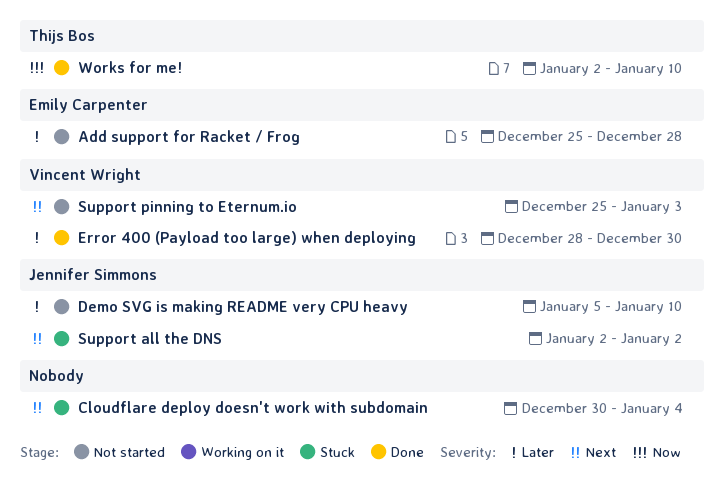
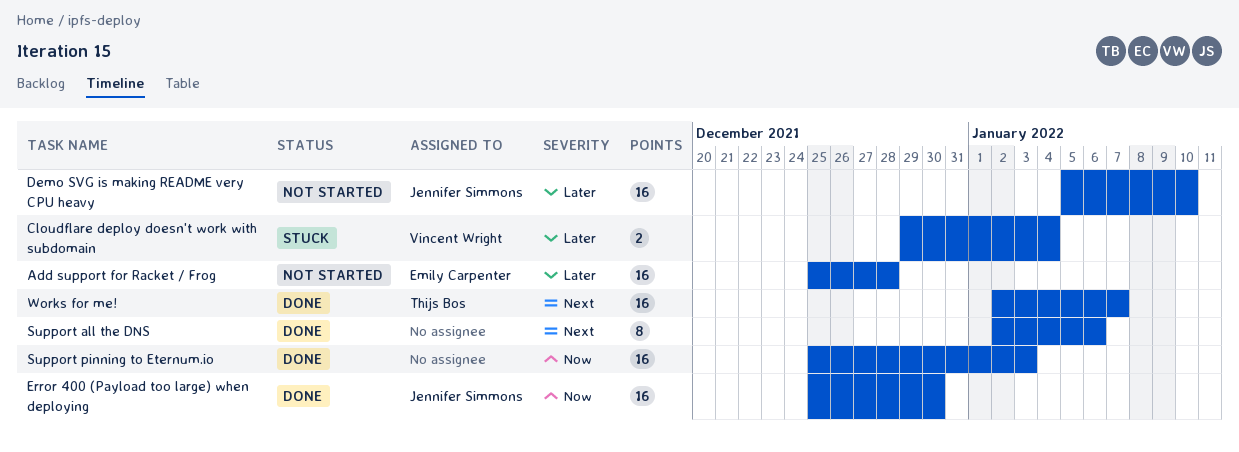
Cloudflare deploy doesn't work with subdomain, owner: none -> Vincent Wright
Cloudflare deploy doesn't work with subdomain, priority: Next -> Later
Cloudflare deploy doesn't work with subdomain, start: Dec 30 -> Dec 29
Error 400 (Payload too large) when deploying, owner: Vincent Wright -> Jennifer Simmons
Error 400 (Payload too large) when deploying, priority: Later -> Now
Error 400 (Payload too large) when deploying, start: Dec 28 -> Dec 25
Support all the DNS, status: Stuck -> Done
Support all the DNS, owner: Jennifer Simmons -> none
Support all the DNS, due: Jan 2 -> Jan 6
Support pinning to Eternum.io, status: Not started -> Done
Support pinning to Eternum.io, owner: Vincent Wright -> none
Support pinning to Eternum.io, priority: Next -> Now
Works for me!, priority: Now -> Next
Works for me!, due: Jan 10 -> Jan 7

